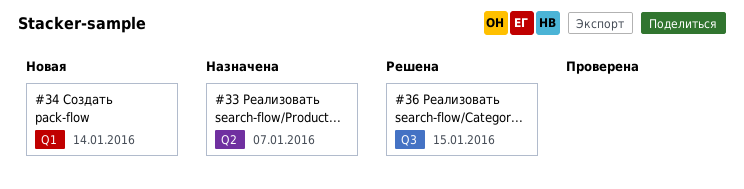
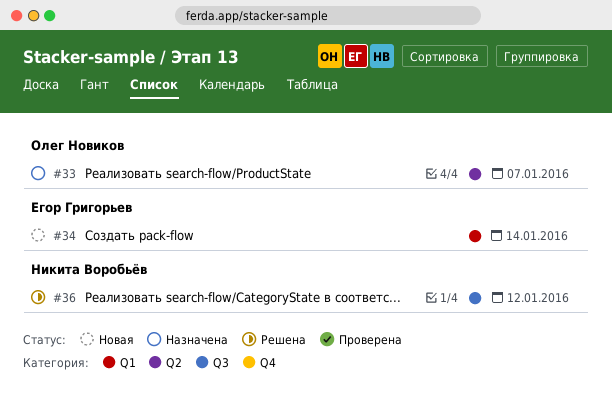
#36, due: Jan 15 -> Jan 12

